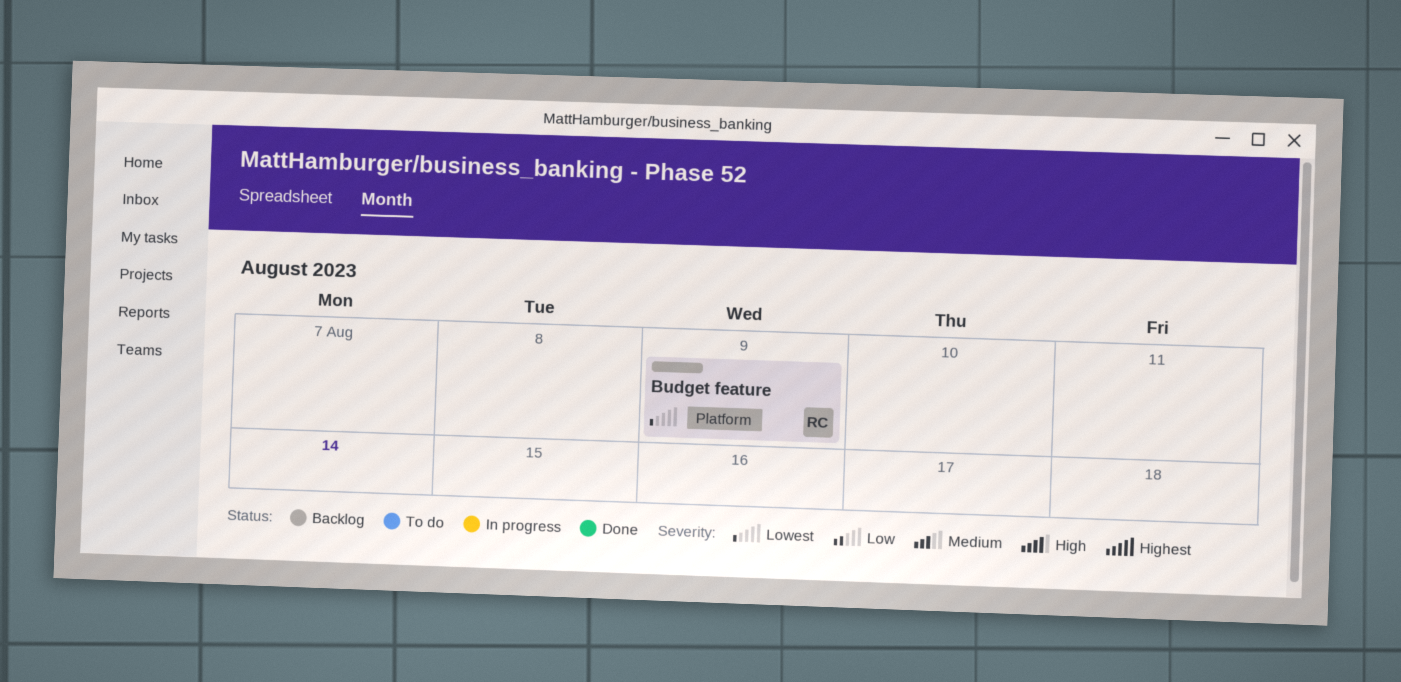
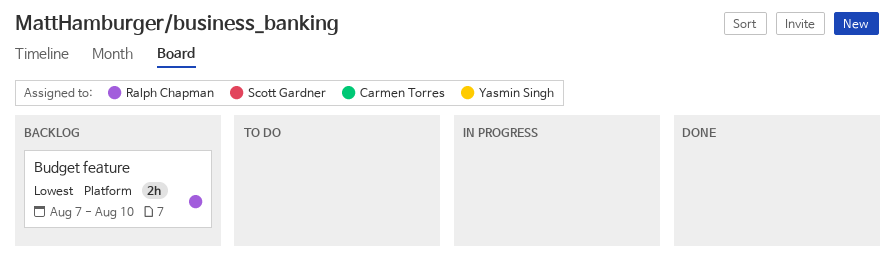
Budget feature, due: Aug 9 -> Aug 10

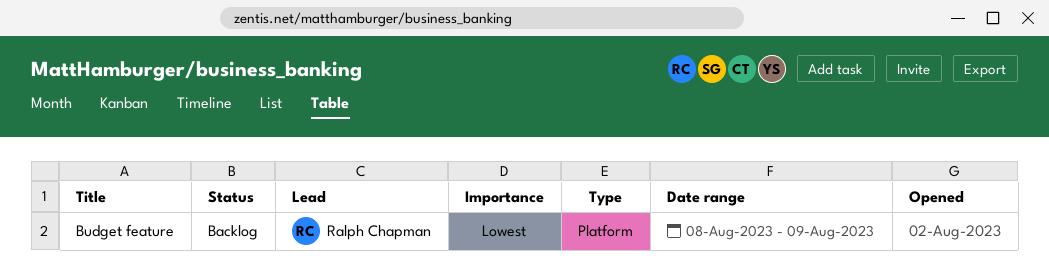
Budget feature, start: Aug 7 -> Aug 8
Budget feature, due: Aug 10 -> Aug 9

